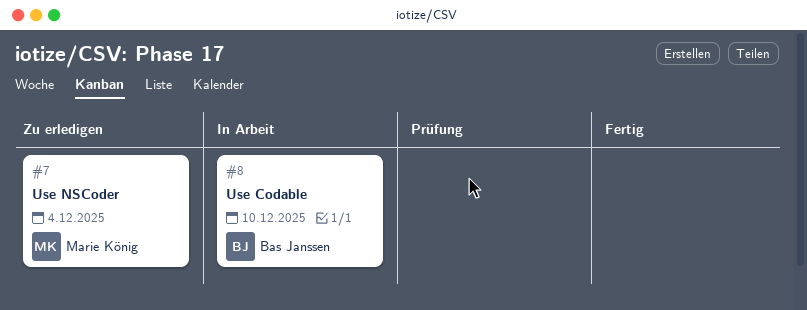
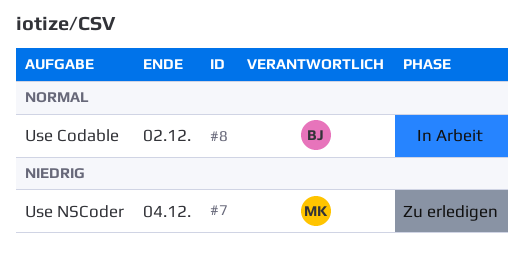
#8, due: Dec 10 -> Dec 2

